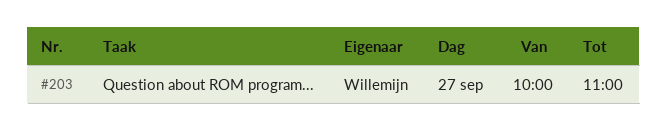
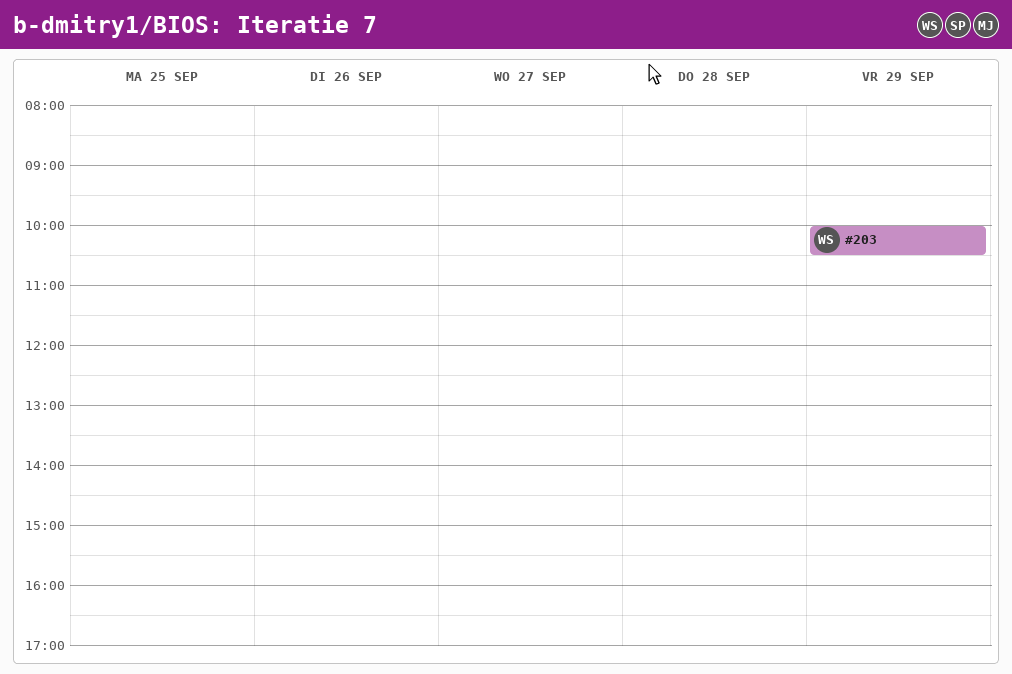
#203, day: Sep 27 -> Sep 29
#203, ends: 11:00 -> 10:30

